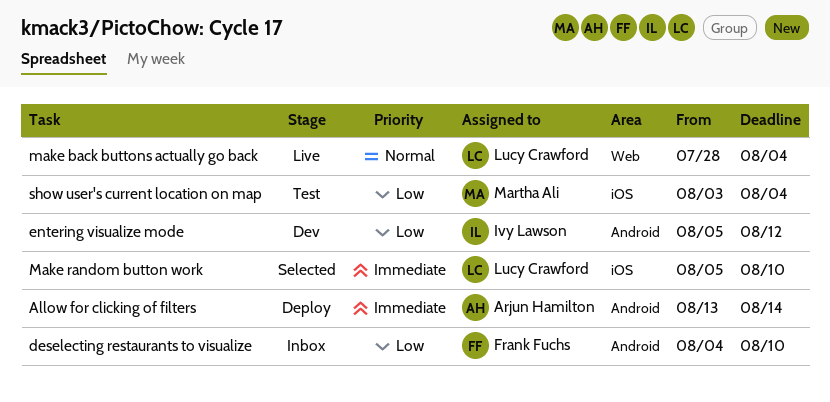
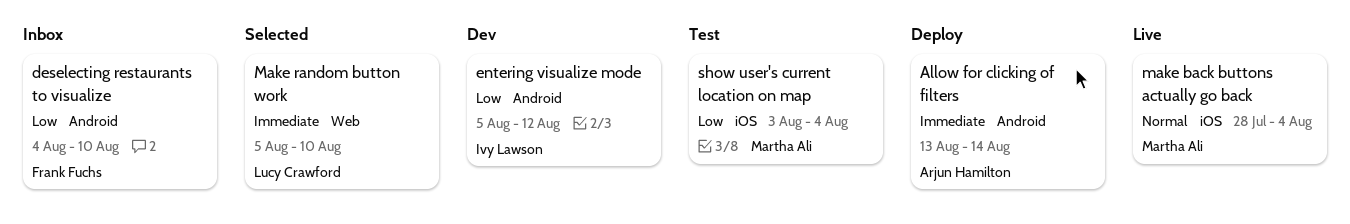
make back buttons actually go back, owner: Lucy Crawford -> Martha Ali
make back buttons actually go back, label: Web -> iOS
Make random button work, label: iOS -> Web

